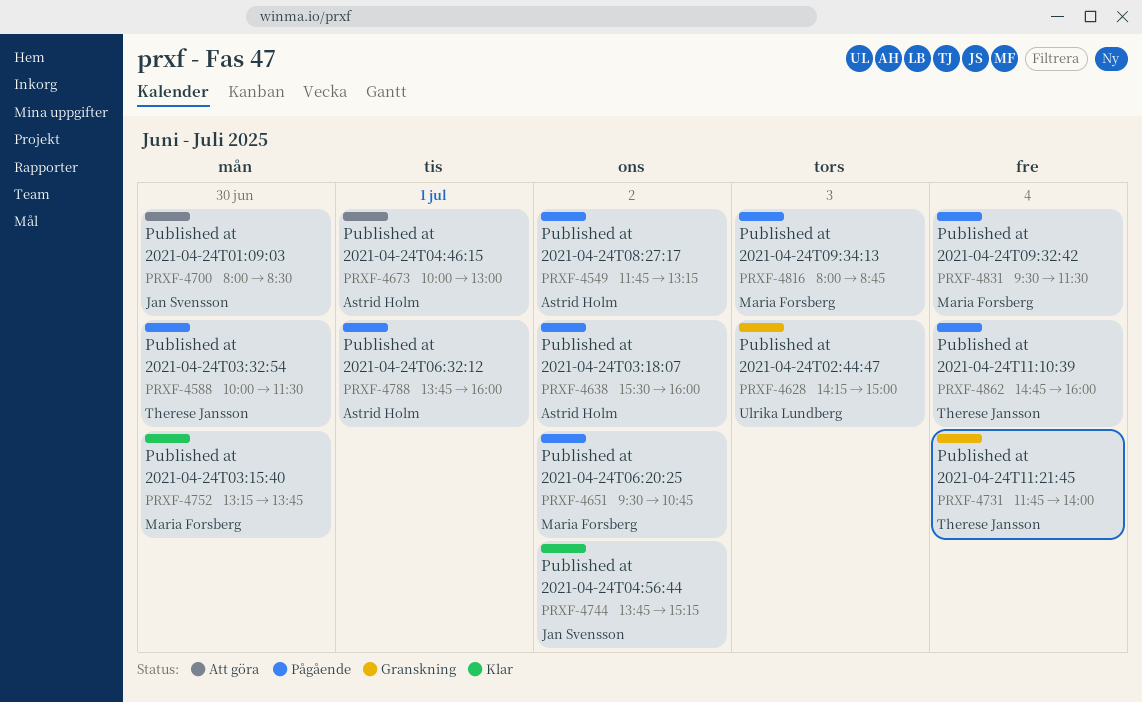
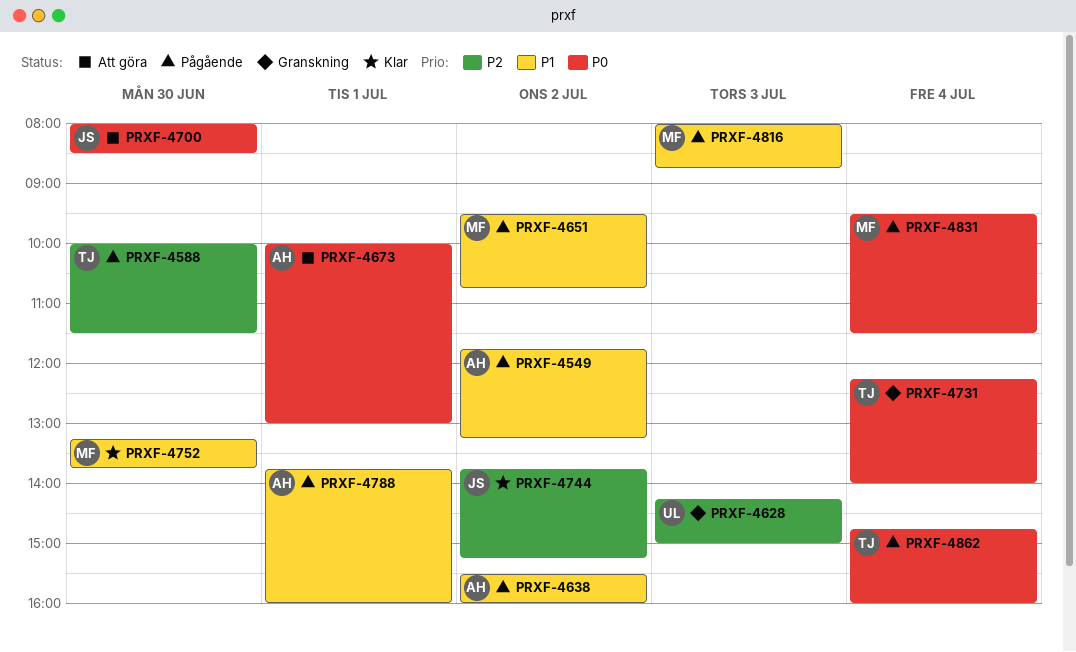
PRXF-4731, begins: 11:45 -> 12:15

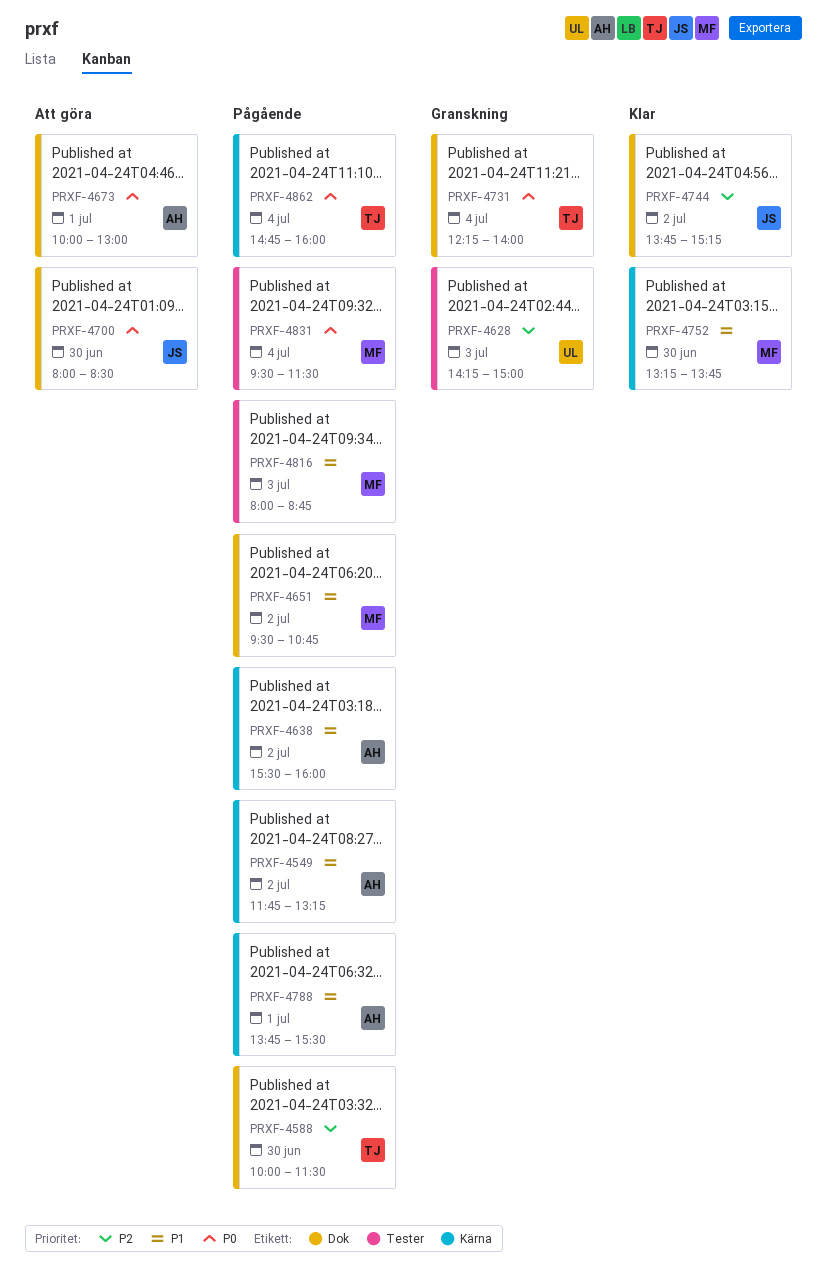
PRXF-4788, ends: 16:00 -> 15:30

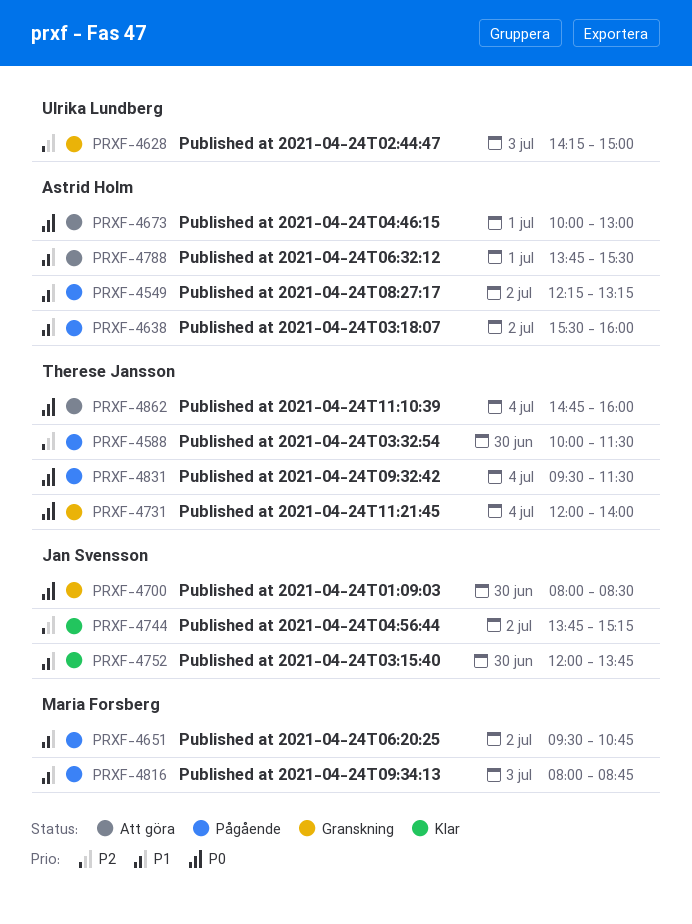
PRXF-4549, begins: 11:45 -> 12:15
PRXF-4700, status: Att göra -> Granskning
PRXF-4731, begins: 12:15 -> 12:00
PRXF-4752, owner: Maria Forsberg -> Jan Svensson
PRXF-4752, begins: 13:15 -> 12:00
PRXF-4788, status: Pågående -> Att göra
PRXF-4831, owner: Maria Forsberg -> Therese Jansson
PRXF-4862, status: Pågående -> Att göra

